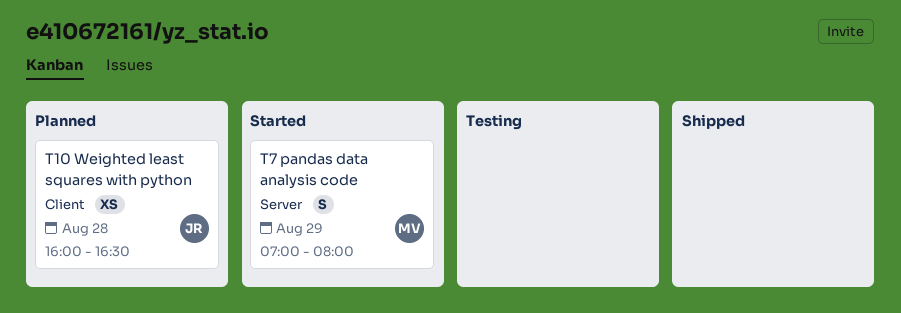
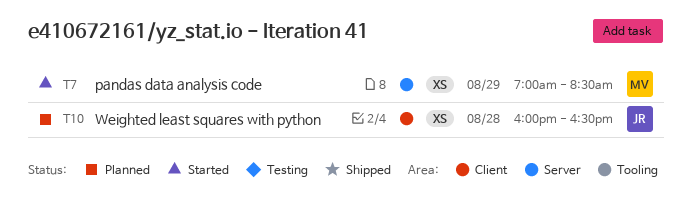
T7, estimate: S -> XS
T7, ends: 08:00 -> 08:30

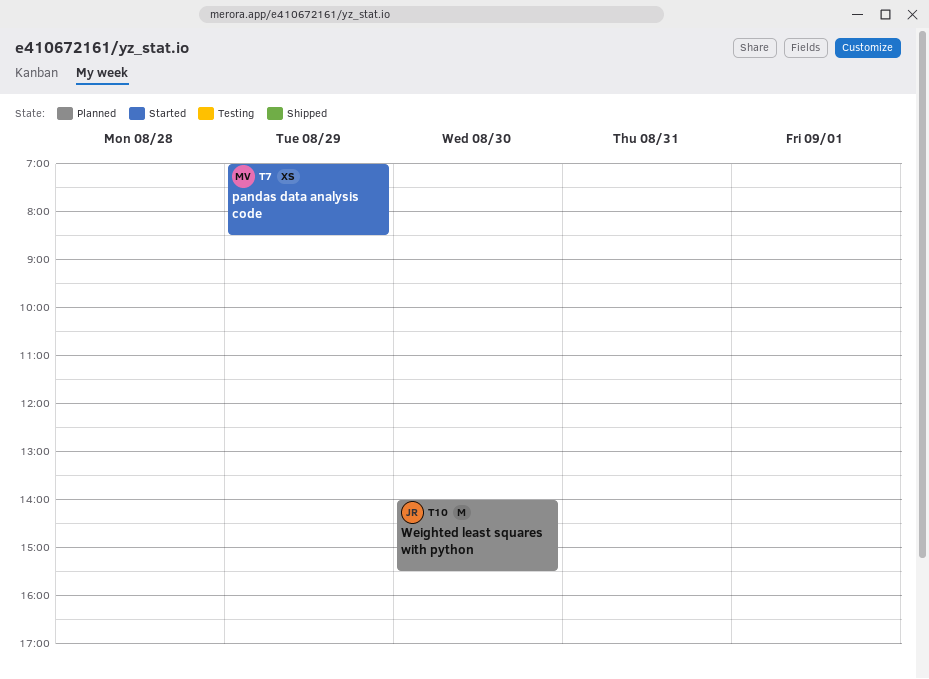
T10, estimate: XS -> M
T10, day: Aug 28 -> Aug 30
T10, begins: 16:00 -> 14:00
T10, ends: 16:30 -> 15:30

